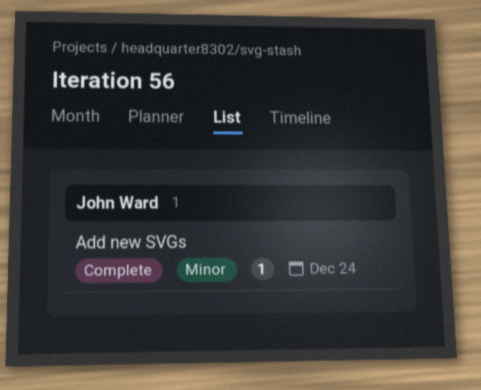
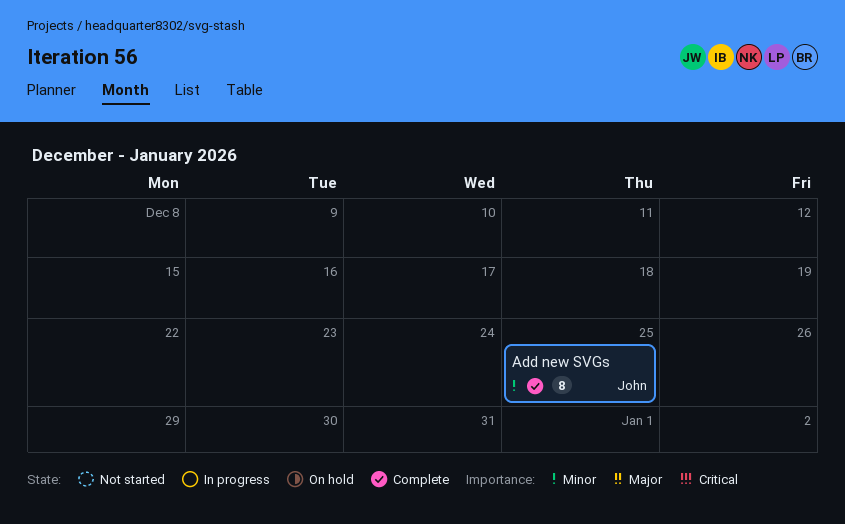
Add new SVGs, estimate: 1 -> 8
Add new SVGs, due: Dec 24 -> Dec 25

